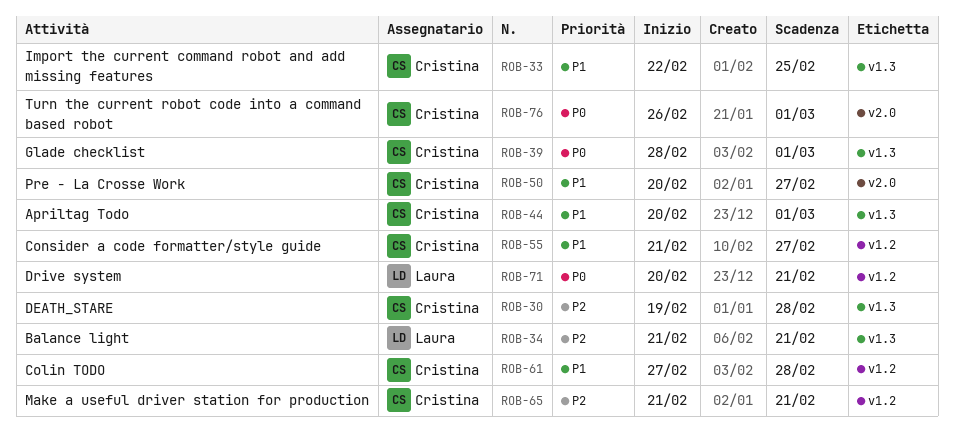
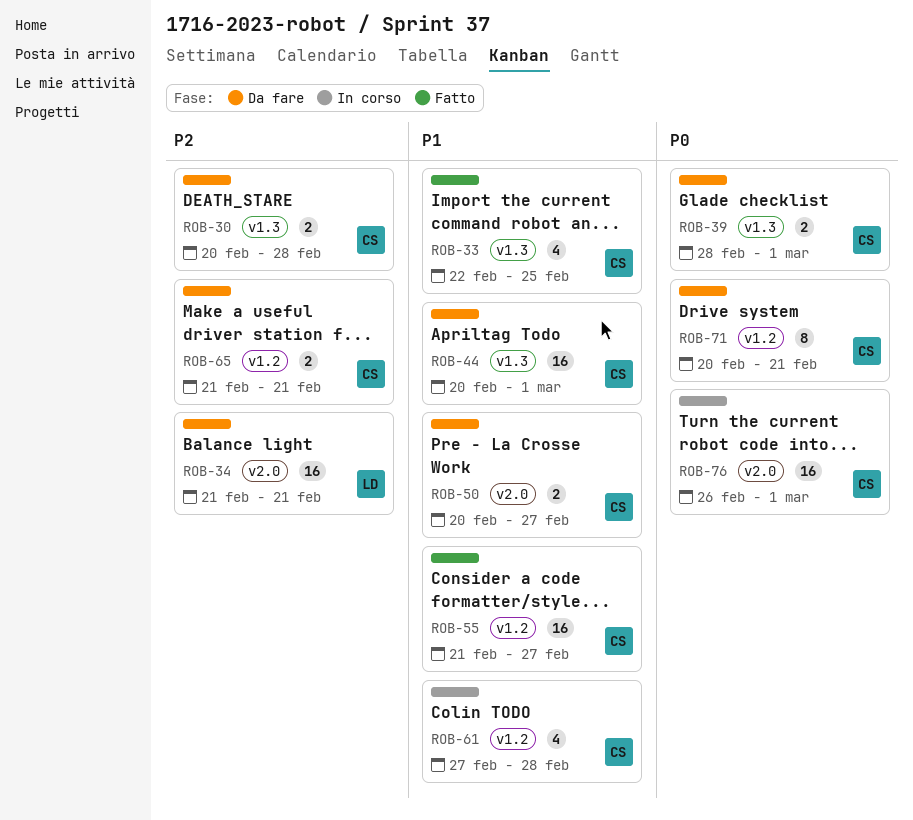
ROB-30, start: Feb 19 -> Feb 20
ROB-34, label: v1.3 -> v2.0
ROB-71, owner: Laura -> Cristina

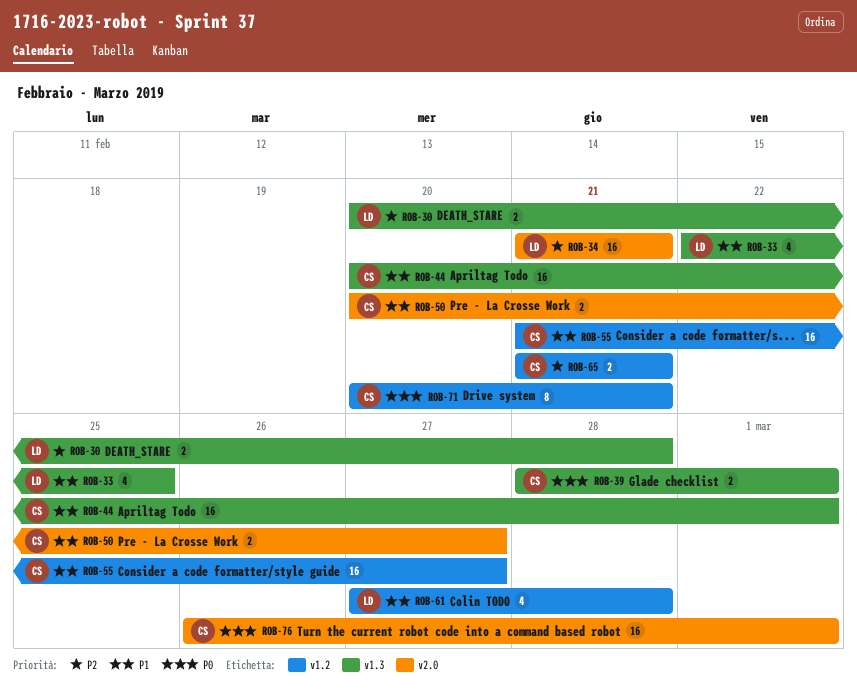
ROB-30, owner: CS -> LD
ROB-33, owner: CS -> LD
ROB-61, owner: CS -> LD

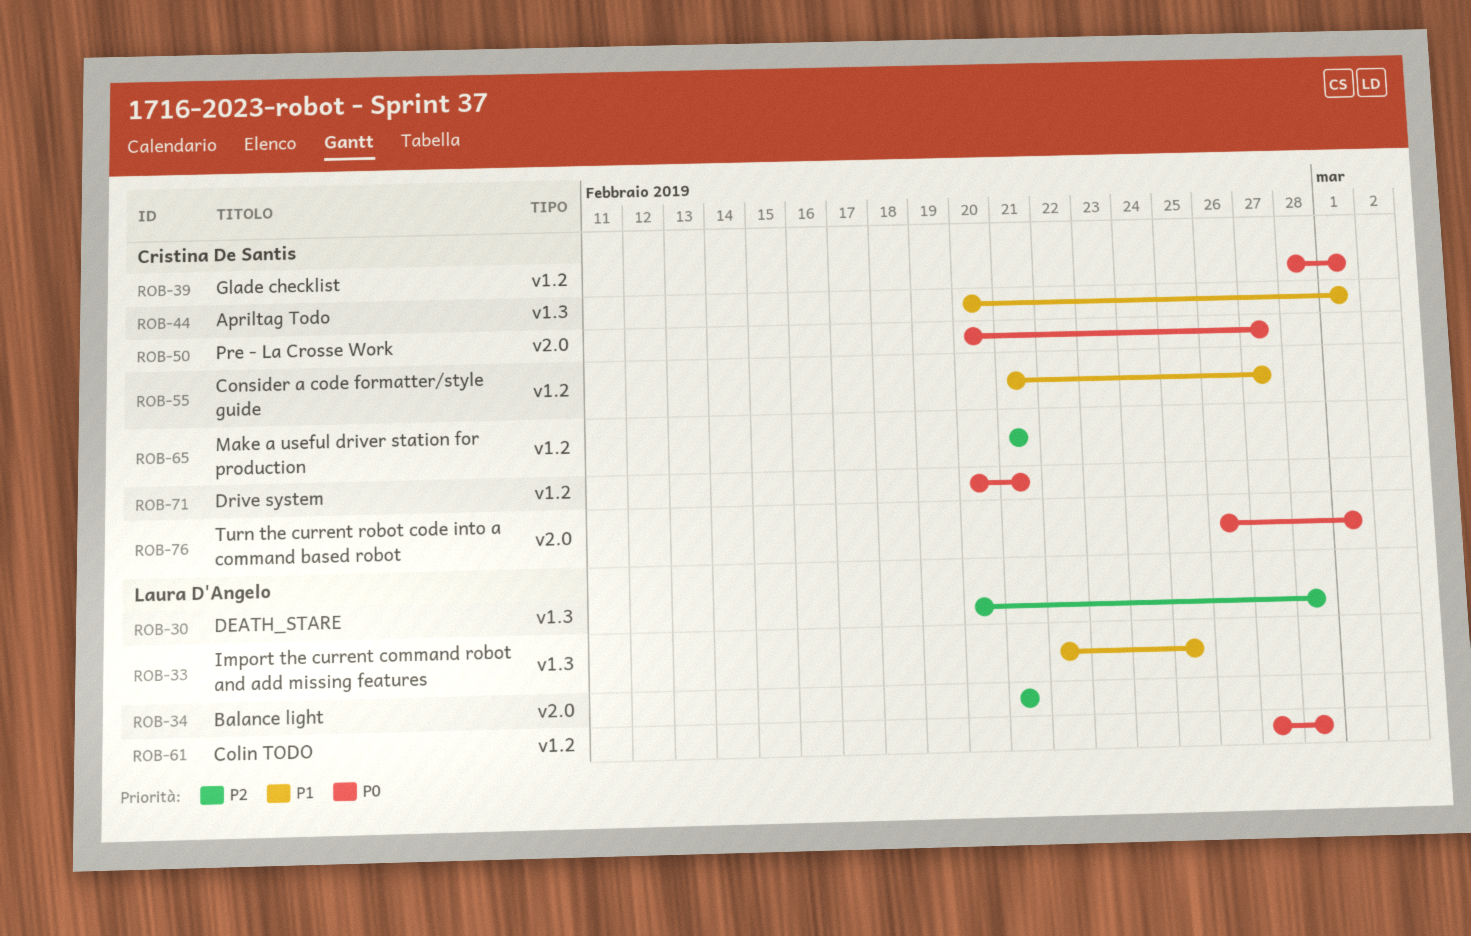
ROB-39, label: v1.3 -> v1.2
ROB-50, priority: P1 -> P0
ROB-61, priority: P1 -> P0

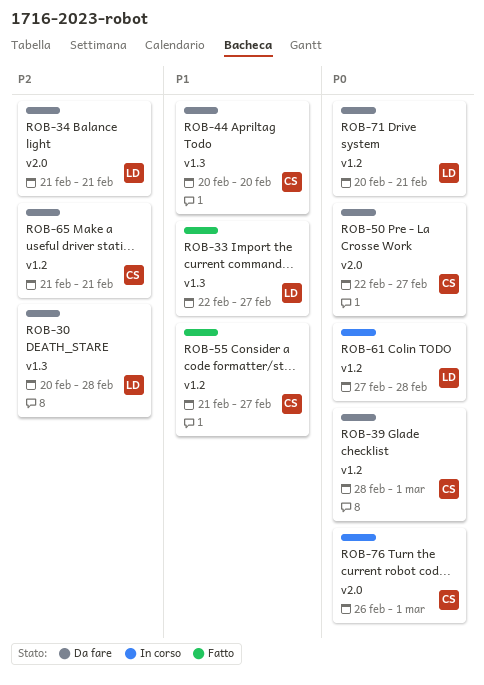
ROB-33, due: Feb 25 -> Feb 27
ROB-44, due: Mar 1 -> Feb 20
ROB-50, start: Feb 20 -> Feb 22
ROB-71, owner: Cristina De Santis -> Laura D'Angelo

